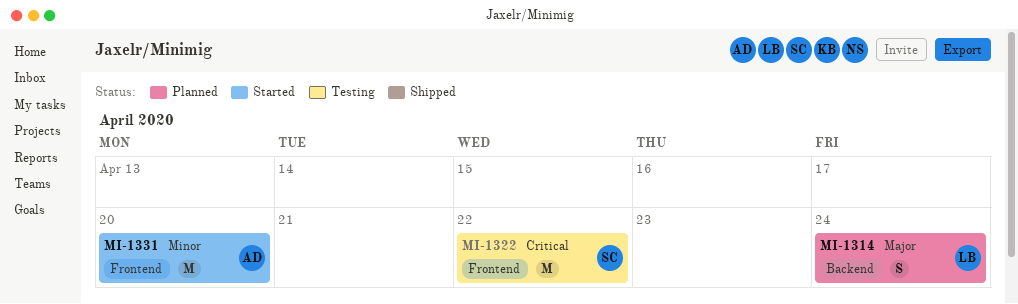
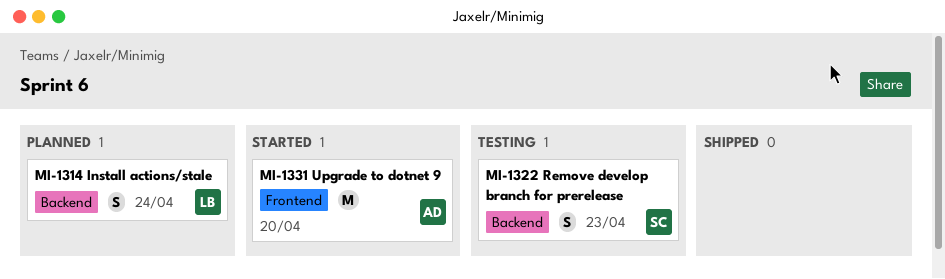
MI-1322, label: Frontend -> Backend
MI-1322, estimate: M -> S
MI-1322, due: Apr 22 -> Apr 23

